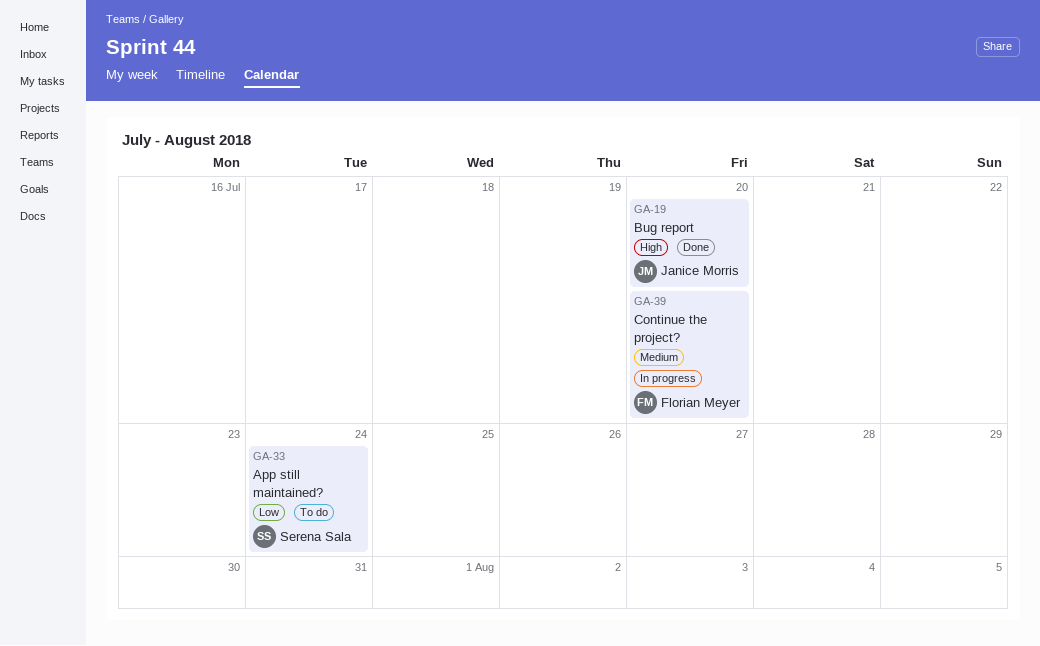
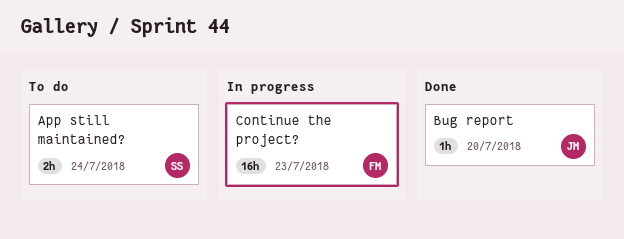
Continue the project?, due: Jul 20 -> Jul 23

